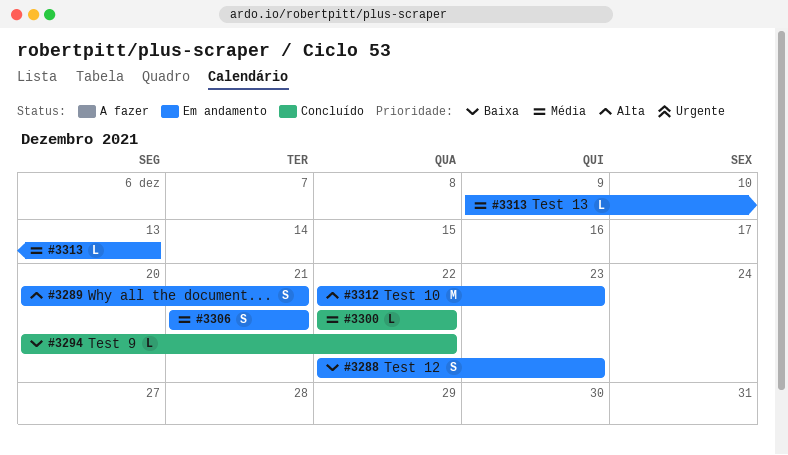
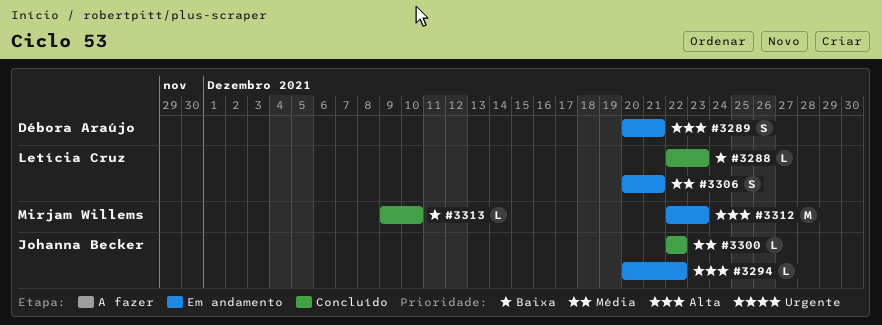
#3288, status: Em andamento -> Concluído
#3288, estimate: S -> L
#3294, status: Concluído -> Em andamento
#3294, priority: Baixa -> Alta
#3306, start: Dec 21 -> Dec 20
#3313, status: Em andamento -> Concluído
#3313, priority: Média -> Baixa
#3313, due: Dec 13 -> Dec 10

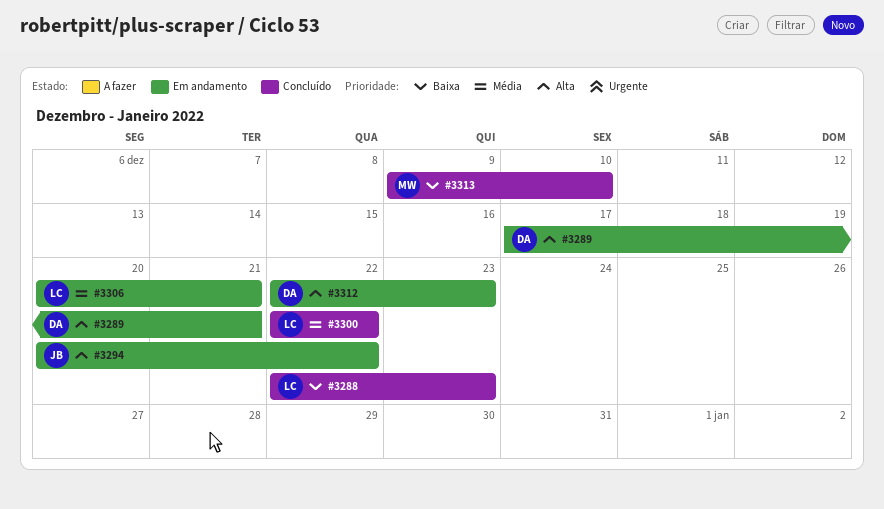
#3289, start: Dec 20 -> Dec 17
#3300, owner: Johanna Becker -> Letícia Cruz
#3312, owner: Mirjam Willems -> Débora Araújo

